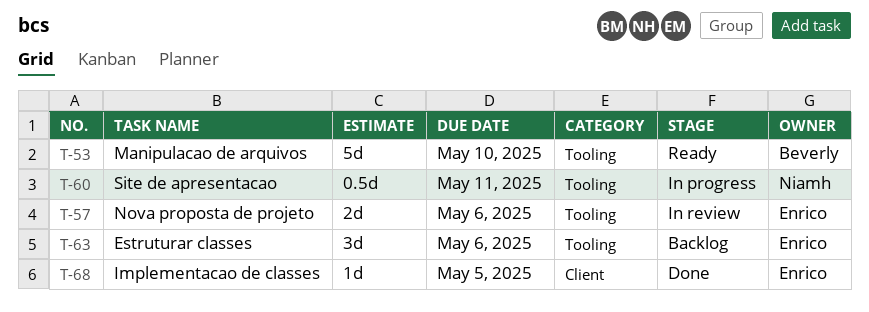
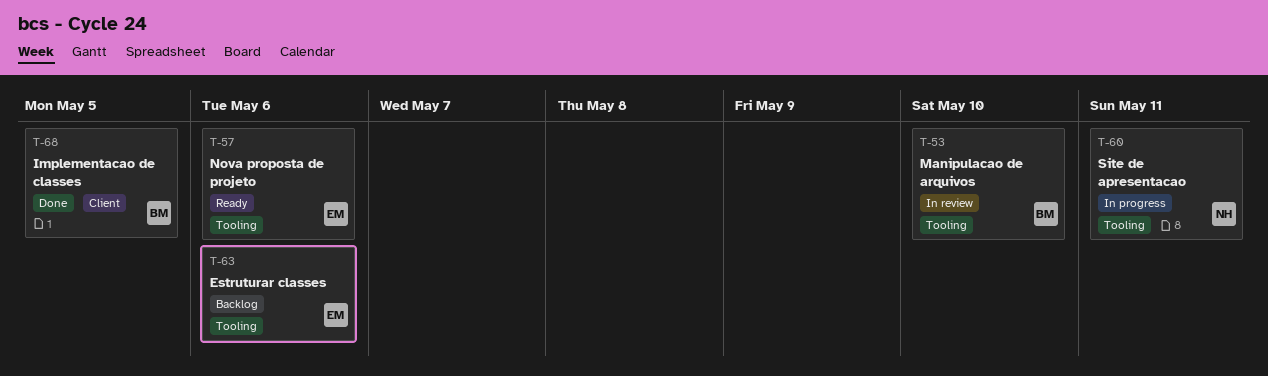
T-53, status: Ready -> In review
T-57, status: In review -> Ready
T-68, owner: Enrico -> Beverly

